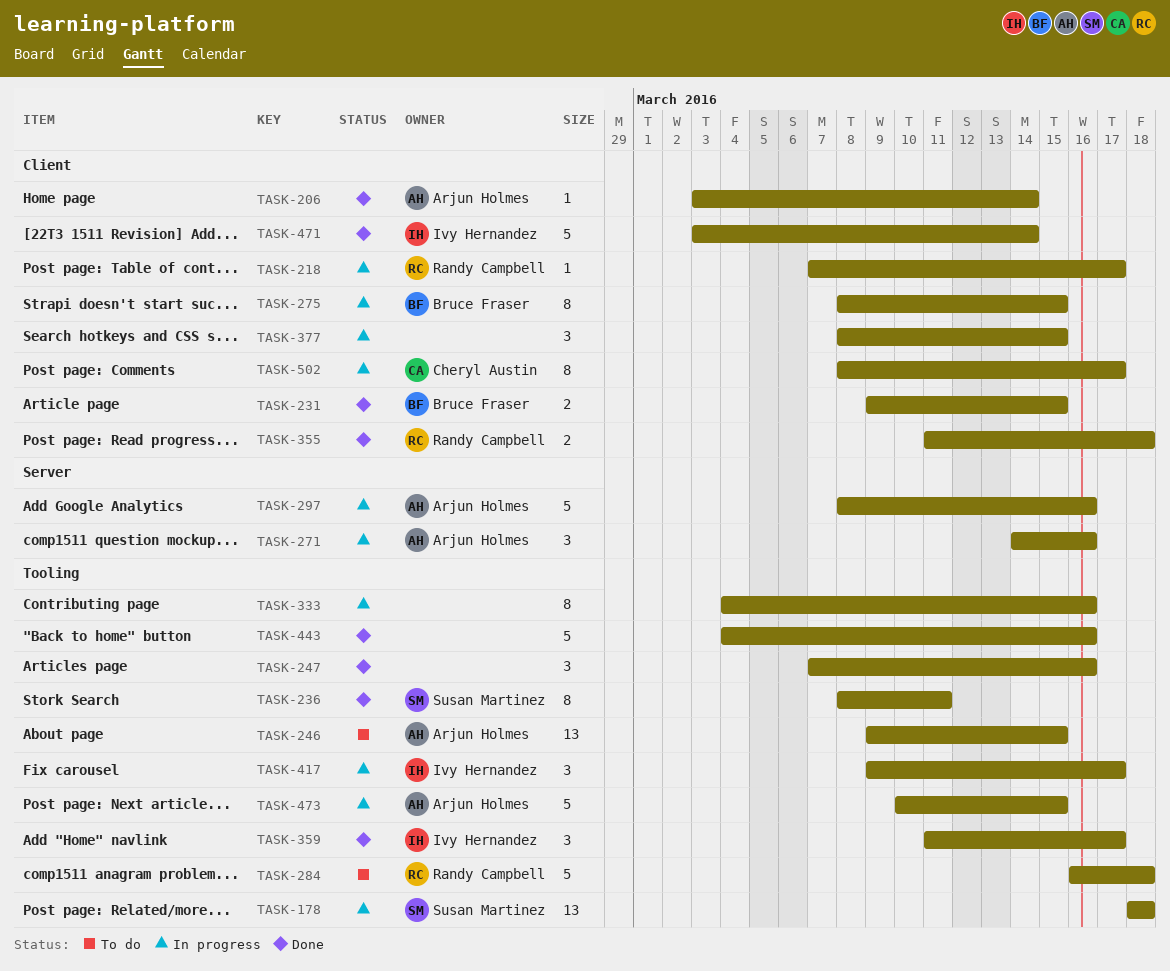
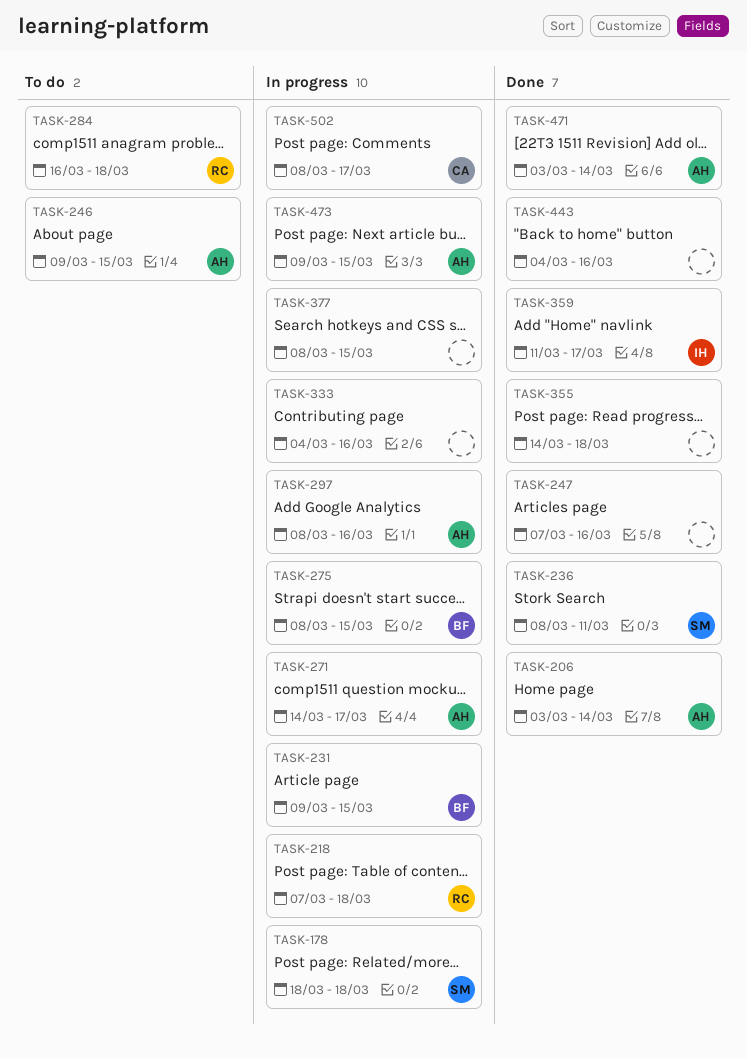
TASK-218, due: Mar 17 -> Mar 18
TASK-231, status: Done -> In progress
TASK-271, due: Mar 16 -> Mar 17
TASK-355, owner: Randy Campbell -> none
TASK-355, start: Mar 11 -> Mar 14
TASK-417: present -> none
TASK-471, owner: Ivy Hernandez -> Arjun Holmes
TASK-473, start: Mar 10 -> Mar 9

